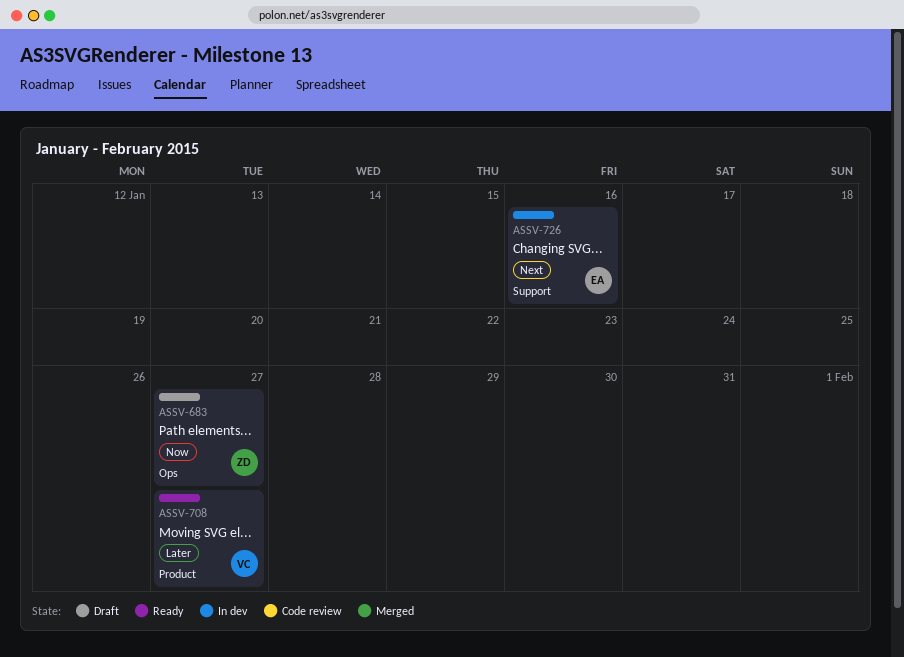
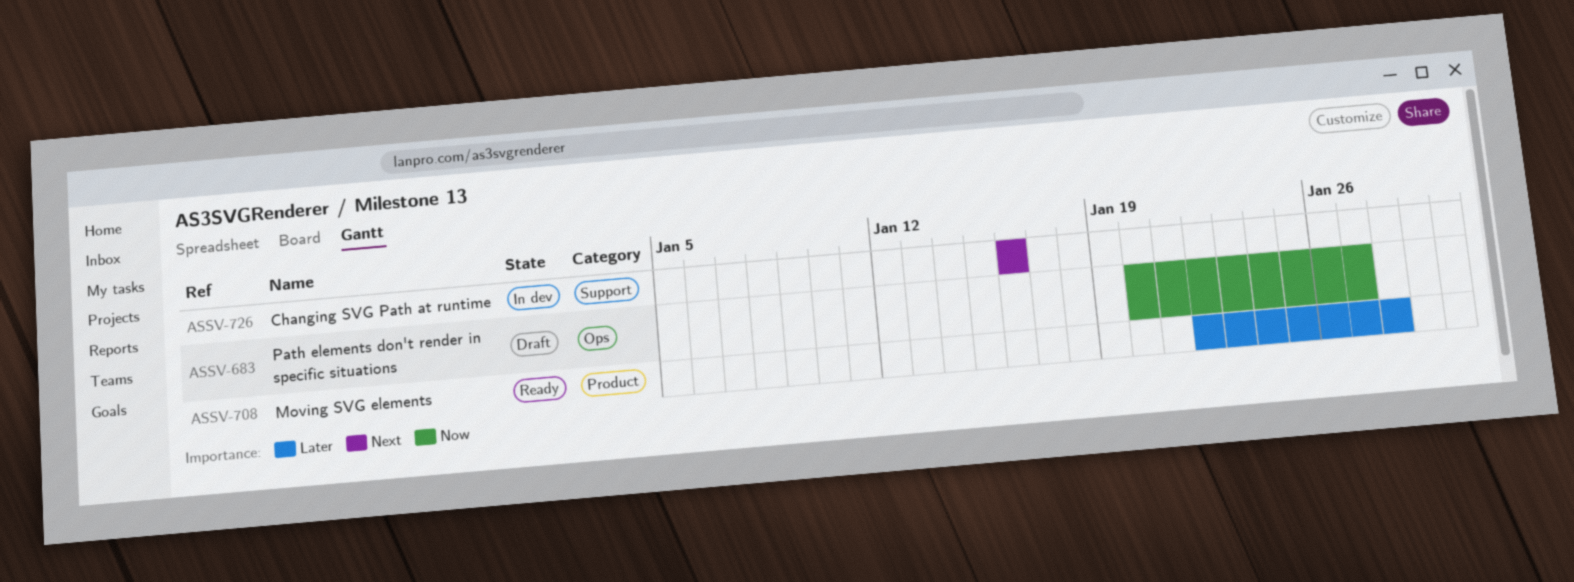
ASSV-708, due: Jan 27 -> Jan 28

